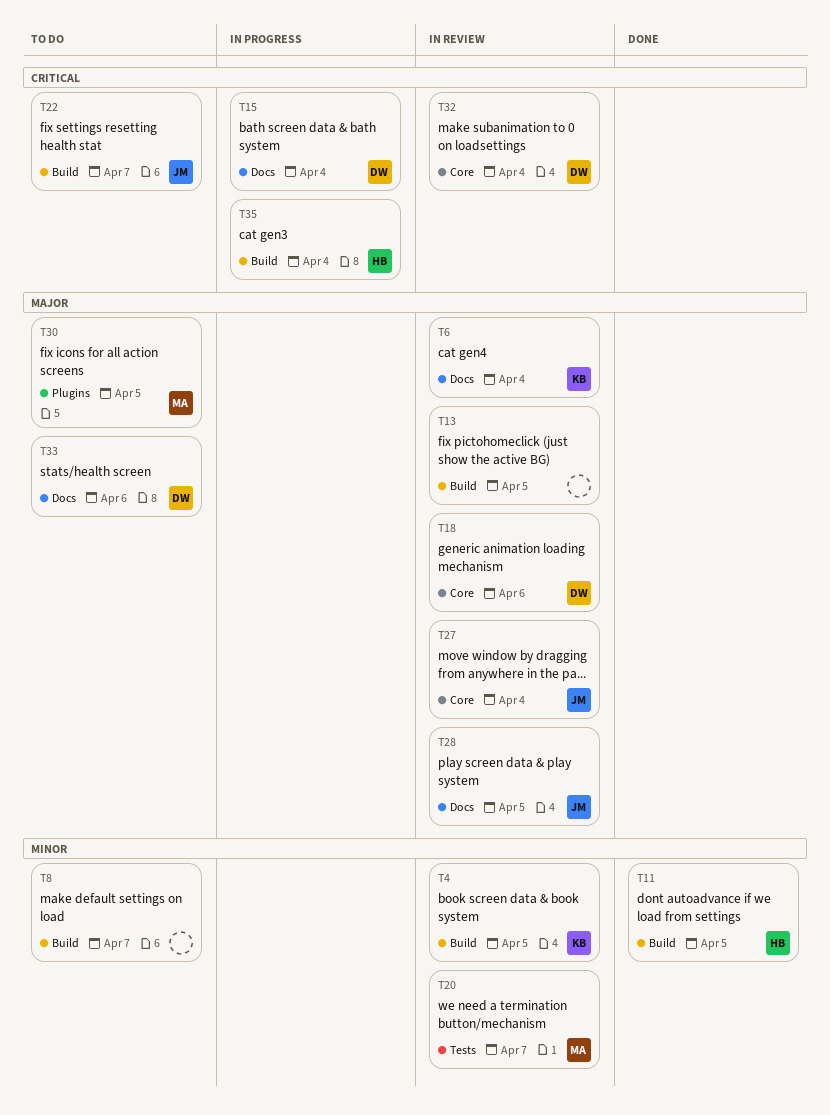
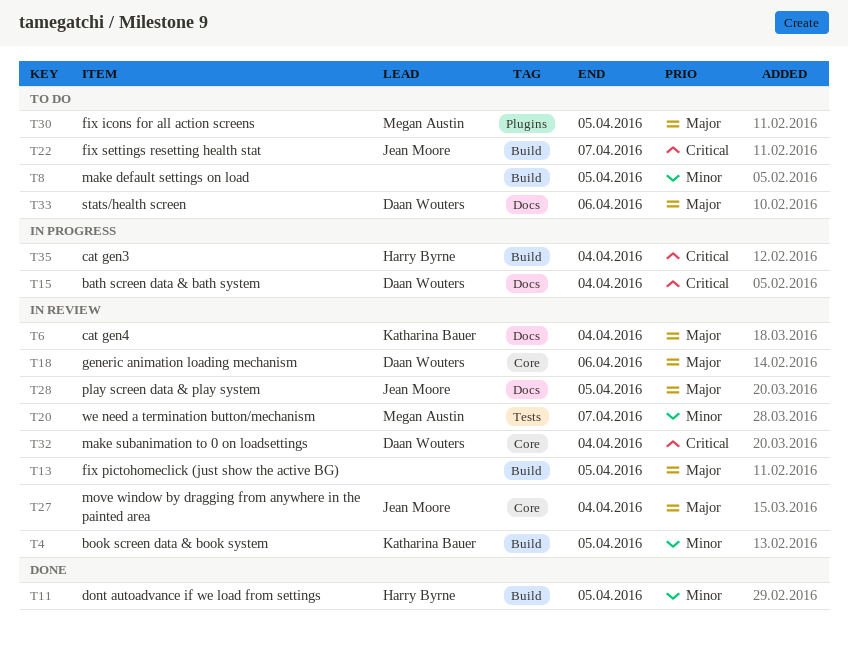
T8, due: Apr 7 -> Apr 5

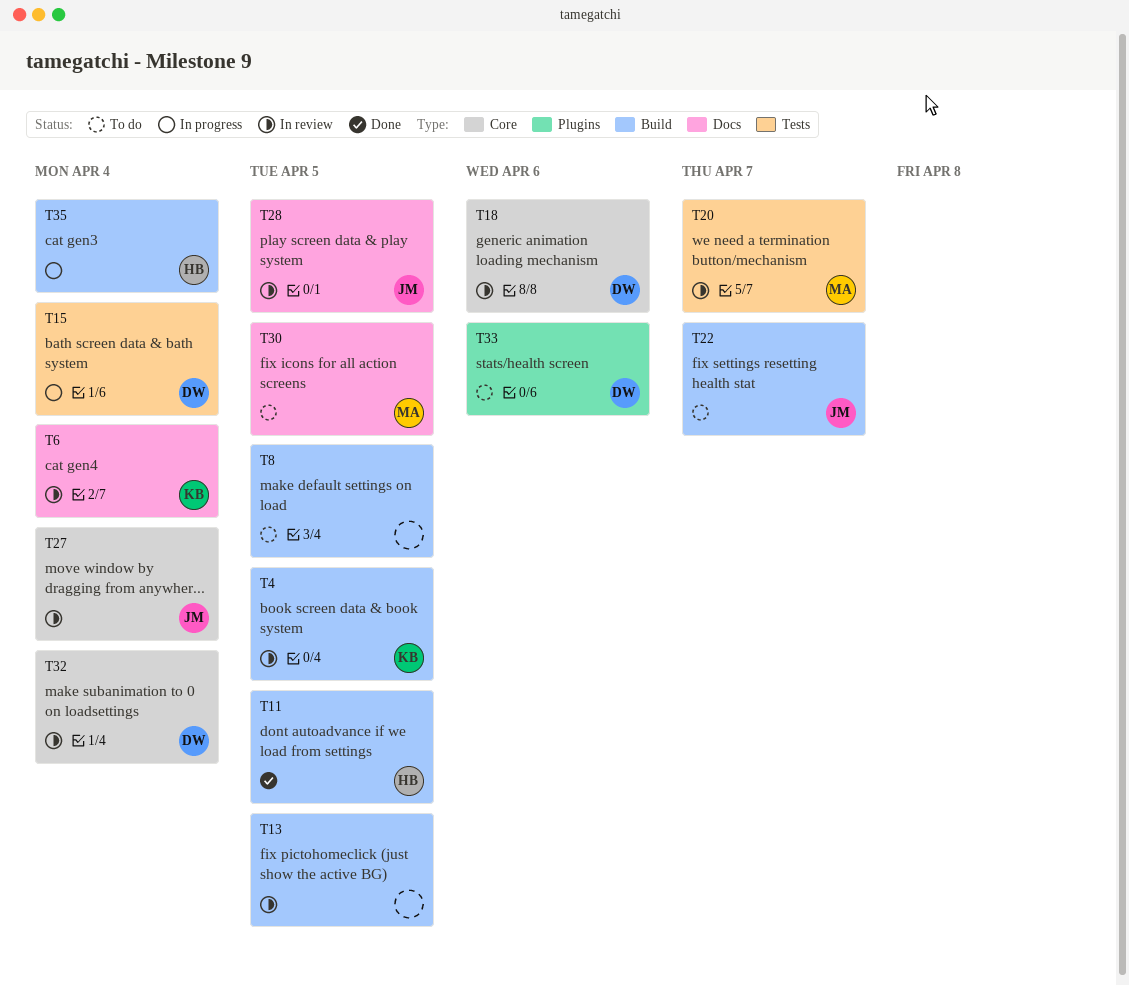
T15, label: Docs -> Tests
T30, label: Plugins -> Docs
T33, label: Docs -> Plugins

